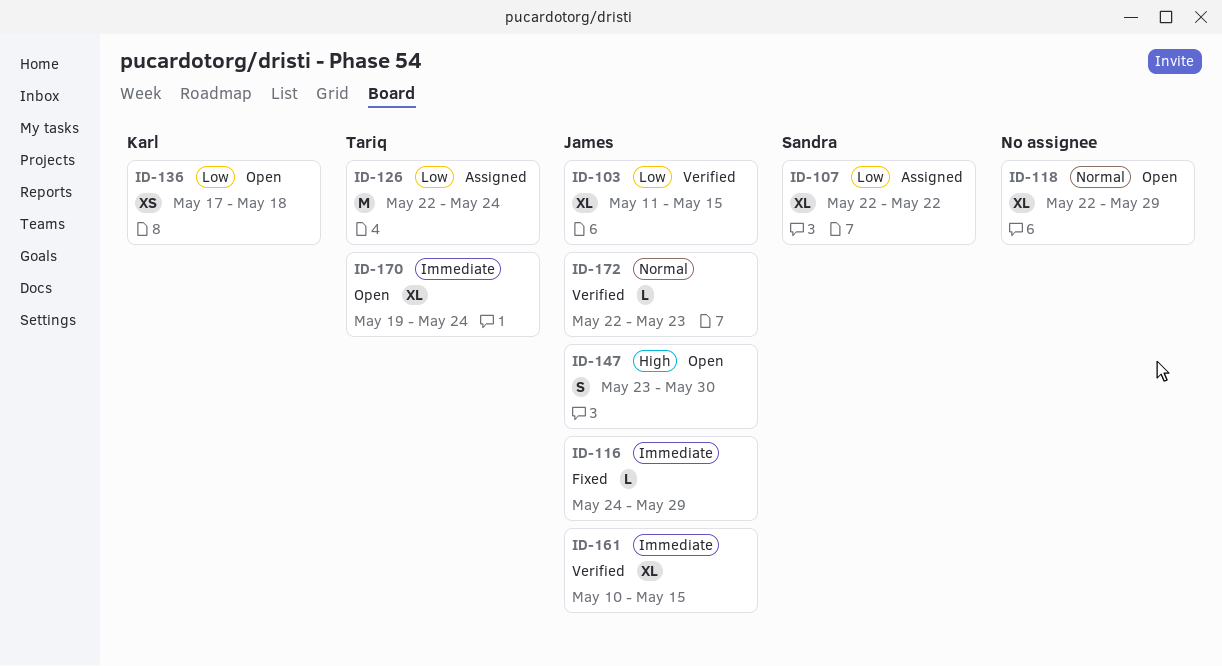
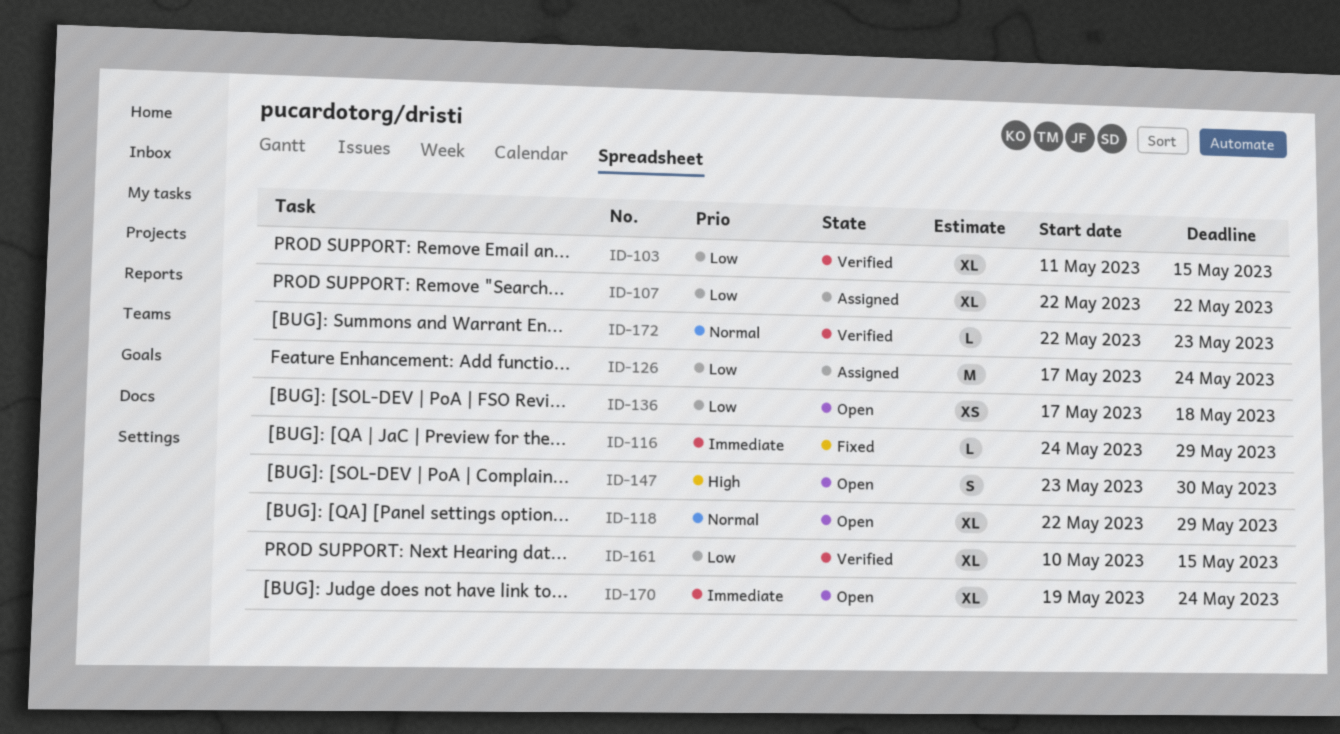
ID-126, start: May 22 -> May 17
ID-161, priority: Immediate -> Low

